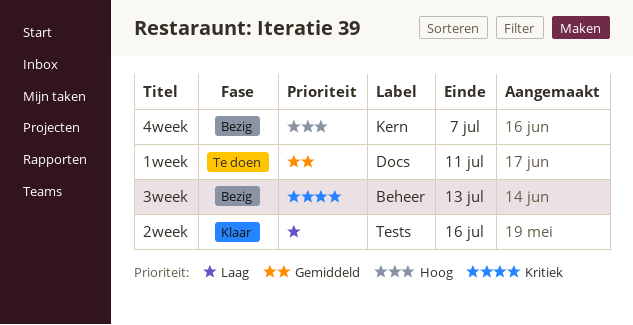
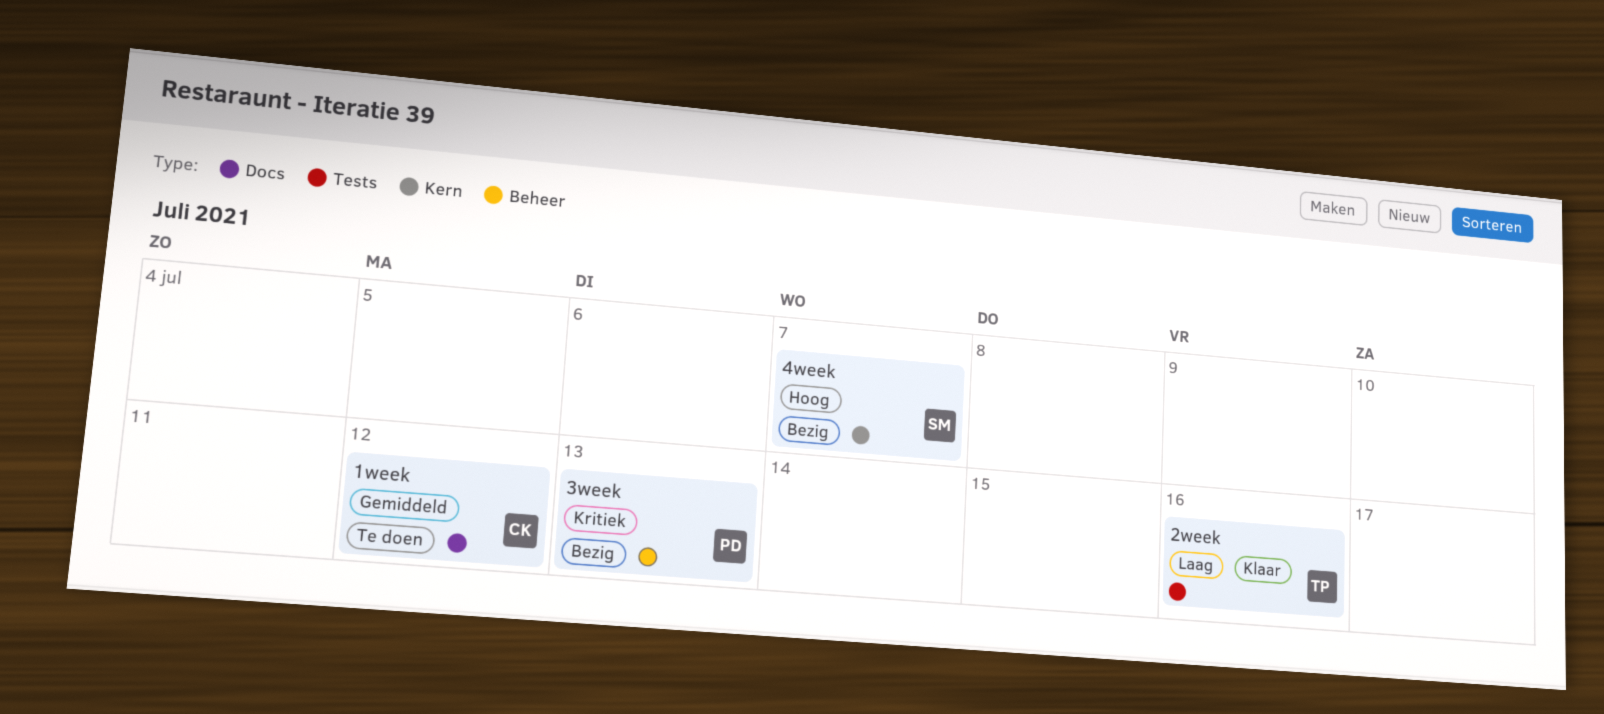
1week, due: Jul 11 -> Jul 12

